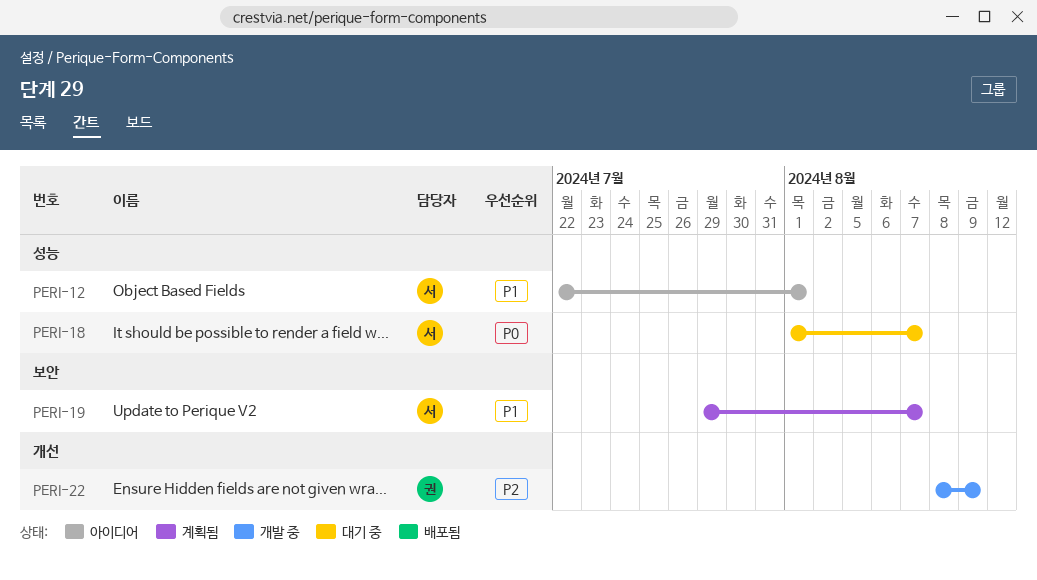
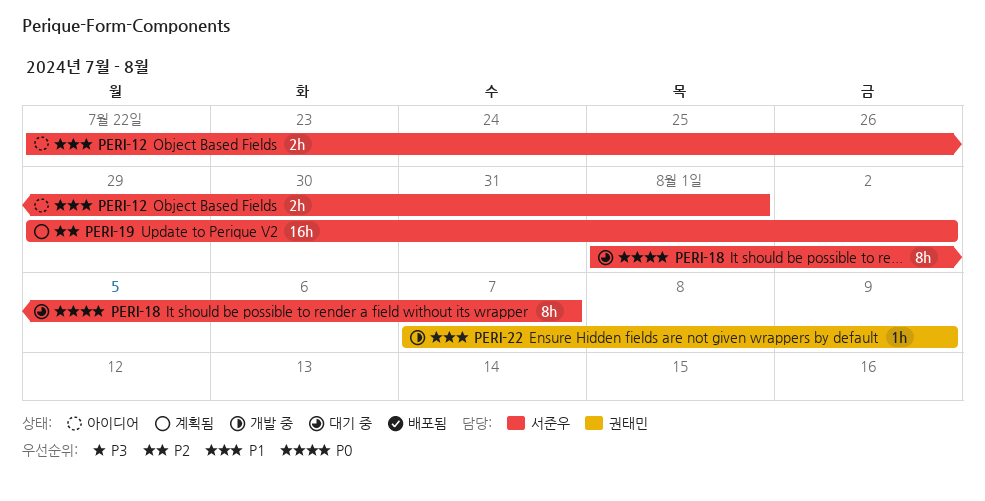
PERI-19, priority: P1 -> P2
PERI-19, due: Aug 7 -> Aug 2
PERI-22, priority: P2 -> P1
PERI-22, start: Aug 8 -> Aug 7

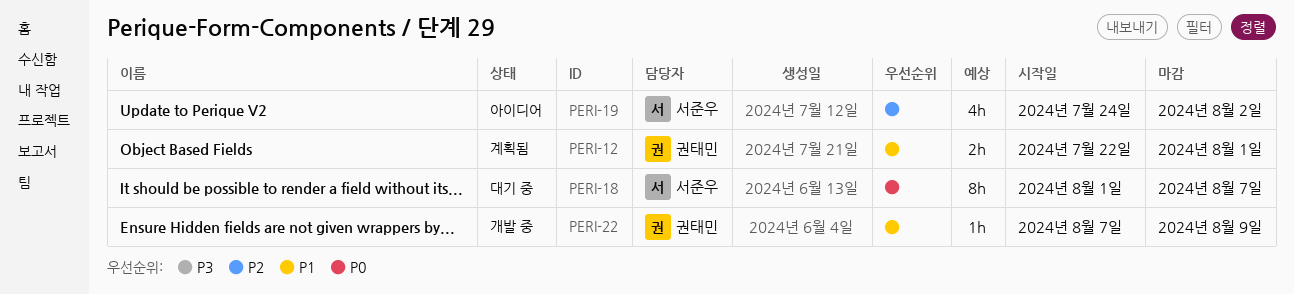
PERI-12, status: 아이디어 -> 계획됨
PERI-12, owner: 서준우 -> 권태민
PERI-19, status: 계획됨 -> 아이디어
PERI-19, estimate: 16h -> 4h
PERI-19, start: Jul 29 -> Jul 24

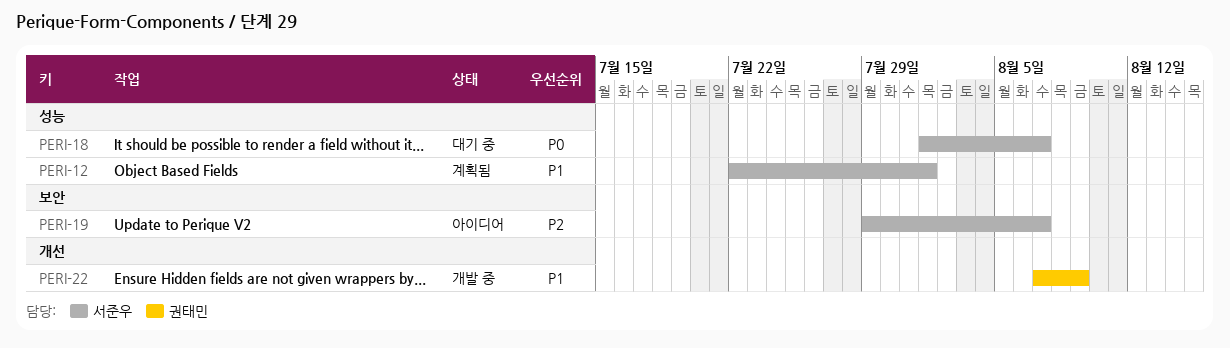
PERI-12, owner: 권태민 -> 서준우
PERI-19, start: Jul 24 -> Jul 29
PERI-19, due: Aug 2 -> Aug 7

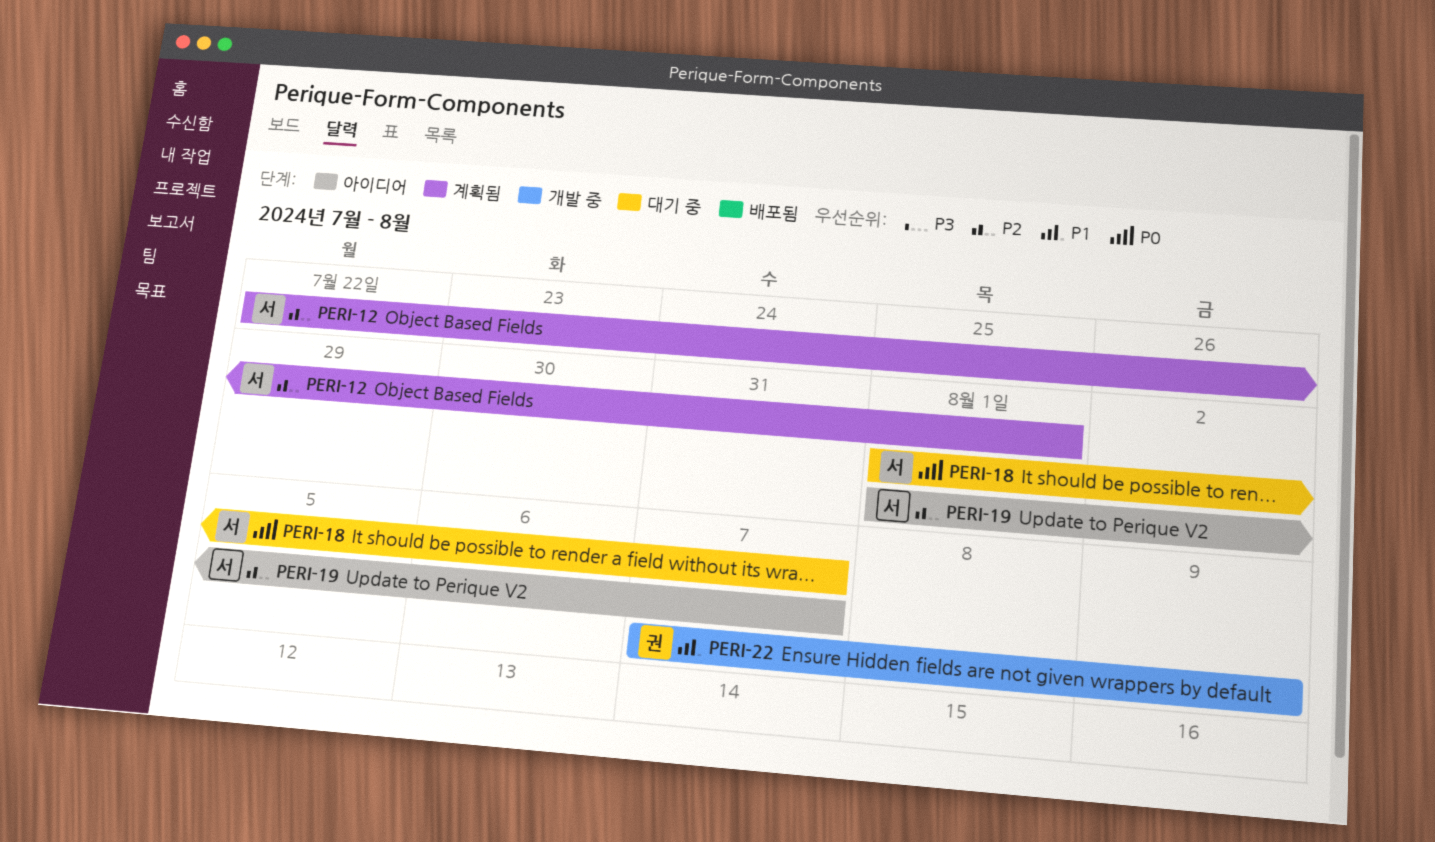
PERI-12, priority: P1 -> P2
PERI-19, start: Jul 29 -> Aug 1

